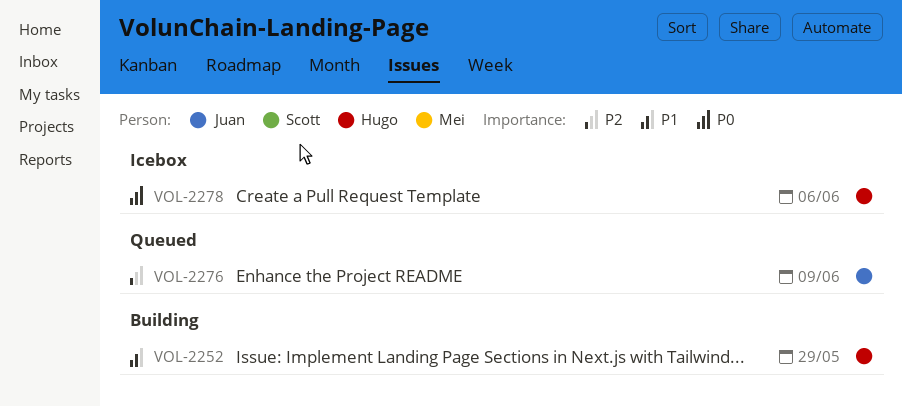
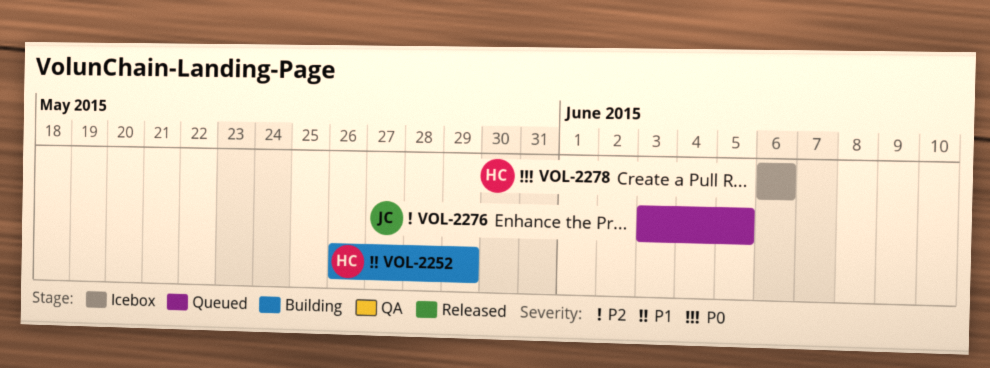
VOL-2276, due: Jun 9 -> Jun 5

